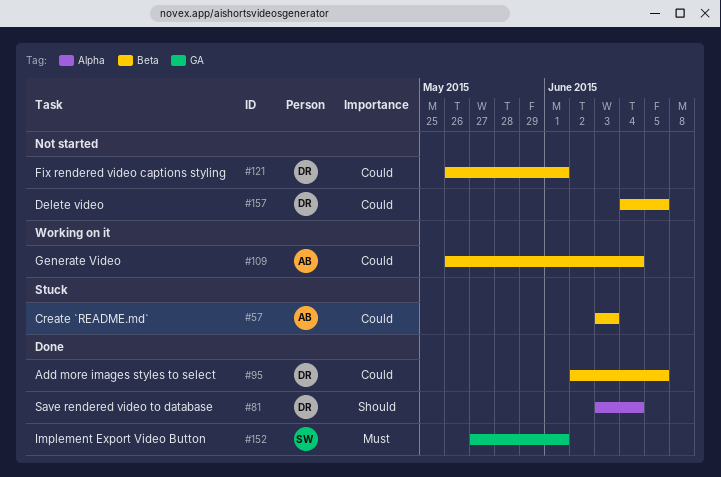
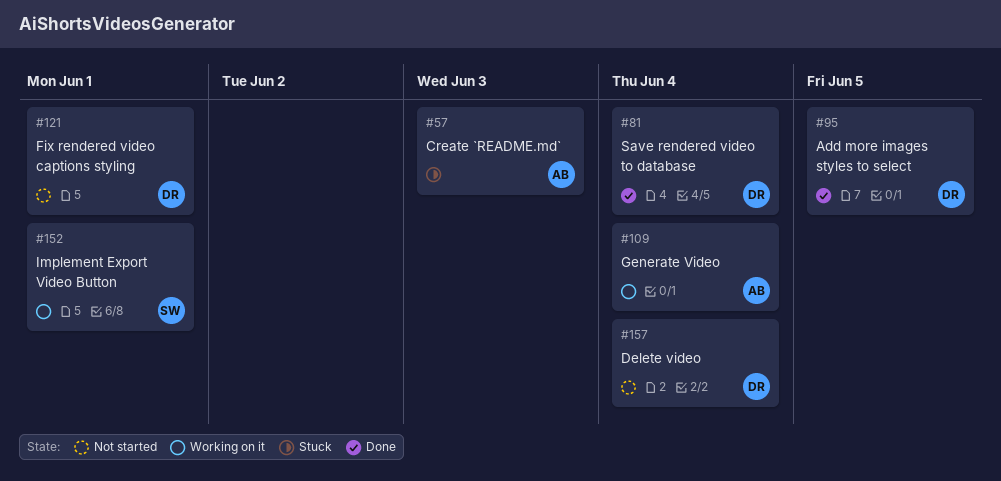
#152, status: Done -> Working on it
#157, due: Jun 5 -> Jun 4

